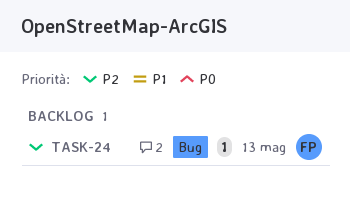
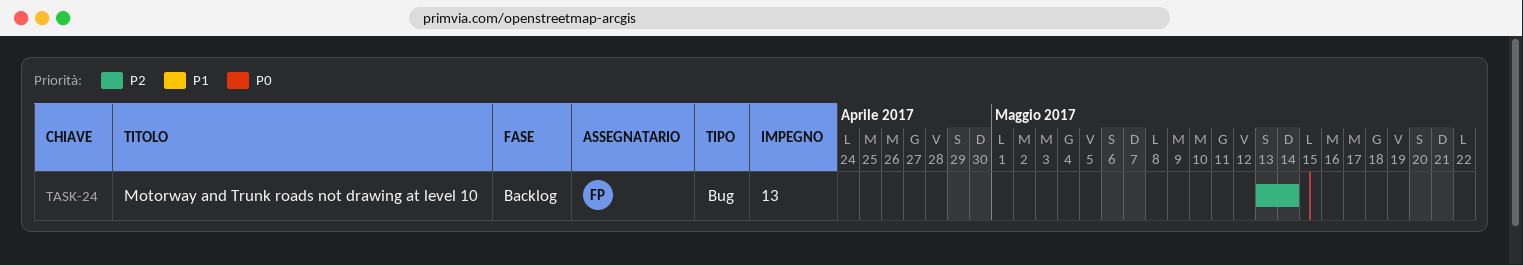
TASK-24, estimate: 1 -> 13
TASK-24, due: May 13 -> May 14

